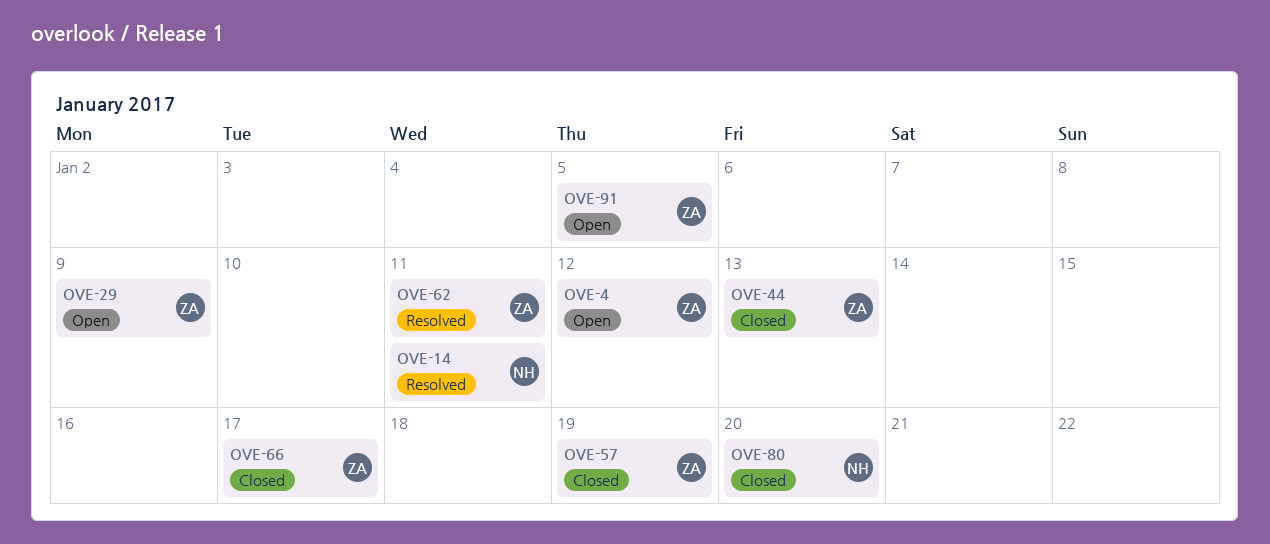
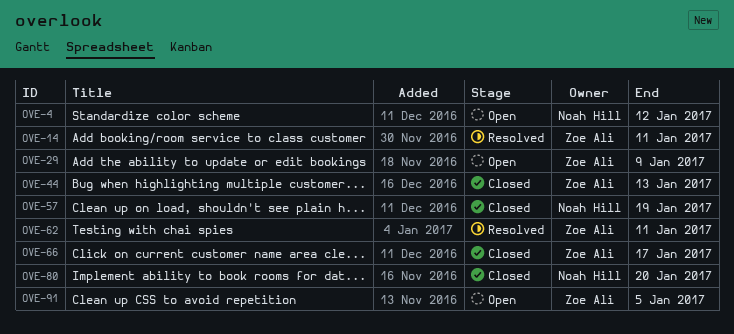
OVE-4, owner: Zoe Ali -> Noah Hill
OVE-14, owner: Noah Hill -> Zoe Ali
OVE-57, owner: Zoe Ali -> Noah Hill

